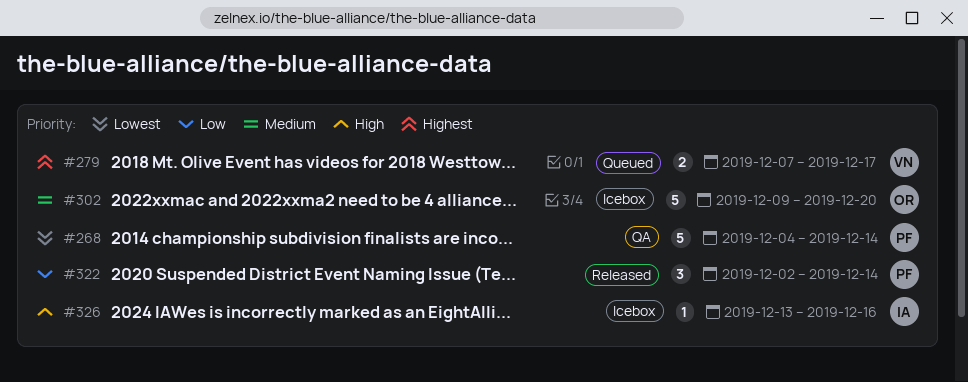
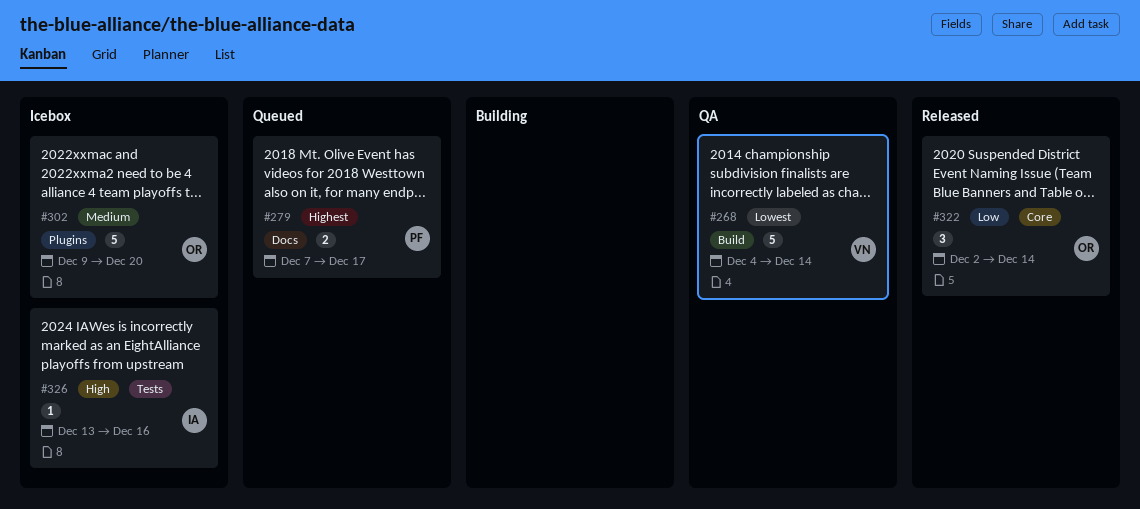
#268, owner: PF -> VN
#279, owner: VN -> PF
#322, owner: PF -> OR

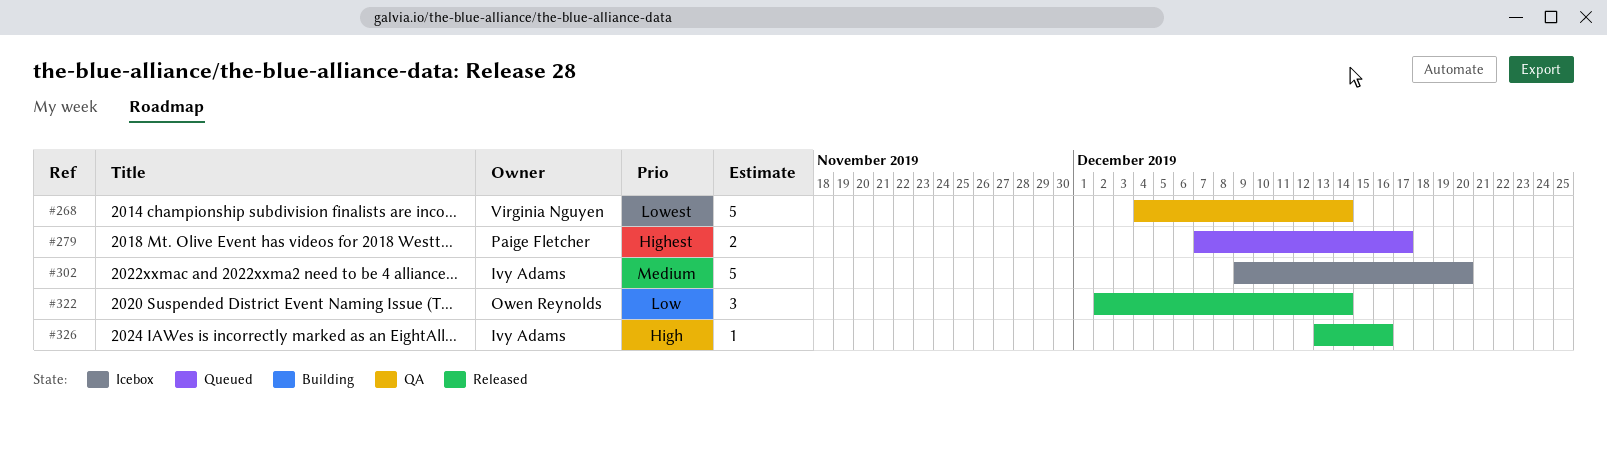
#302, owner: Owen Reynolds -> Ivy Adams
#326, status: Icebox -> Released

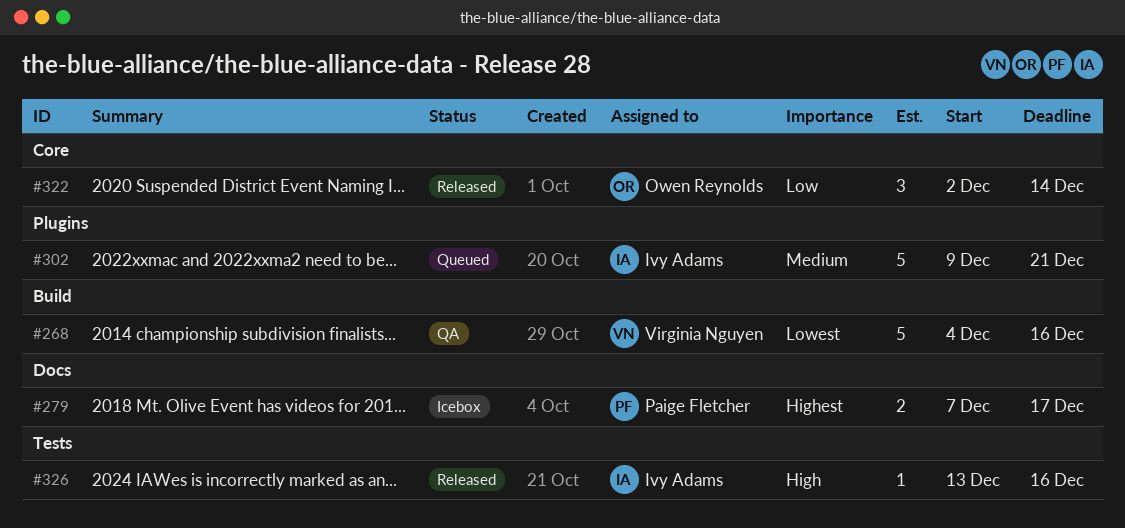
#268, due: Dec 14 -> Dec 16
#279, status: Queued -> Icebox
#302, status: Icebox -> Queued
#302, due: Dec 20 -> Dec 21

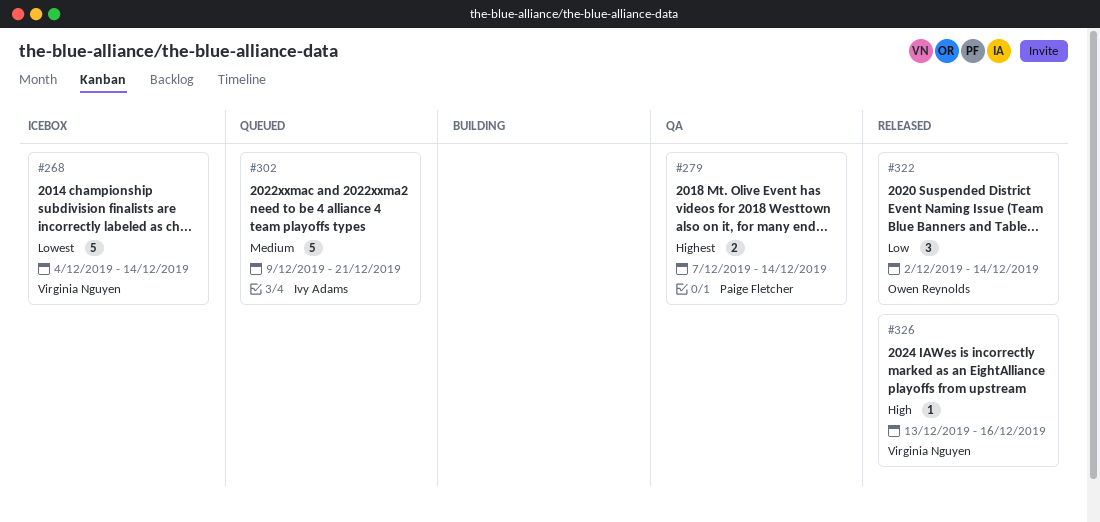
#268, status: QA -> Icebox
#268, due: Dec 16 -> Dec 14
#279, status: Icebox -> QA
#279, due: Dec 17 -> Dec 14
#326, owner: Ivy Adams -> Virginia Nguyen

